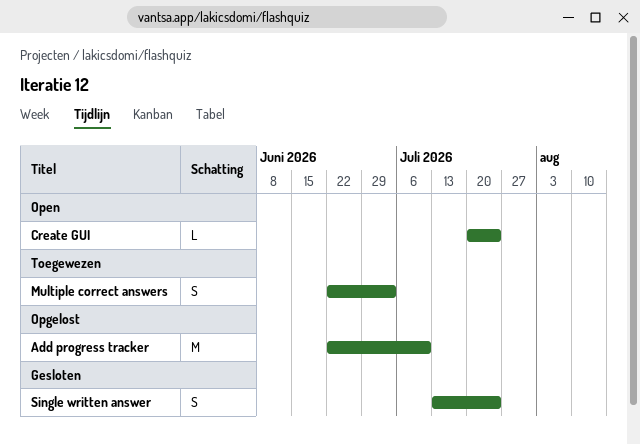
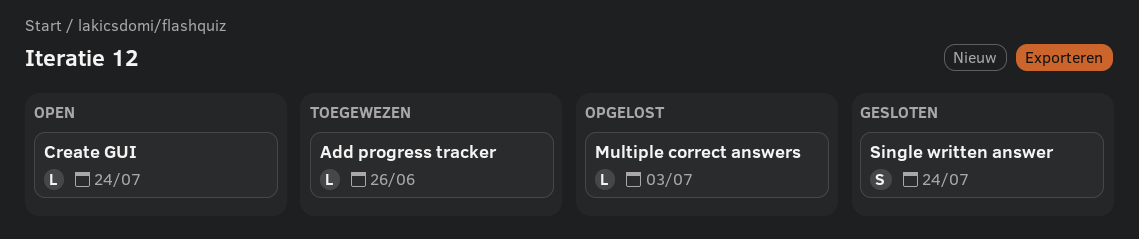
Add progress tracker, status: Opgelost -> Toegewezen
Add progress tracker, estimate: M -> L
Add progress tracker, due: Jul 10 -> Jun 26
Multiple correct answers, status: Toegewezen -> Opgelost
Multiple correct answers, estimate: S -> L

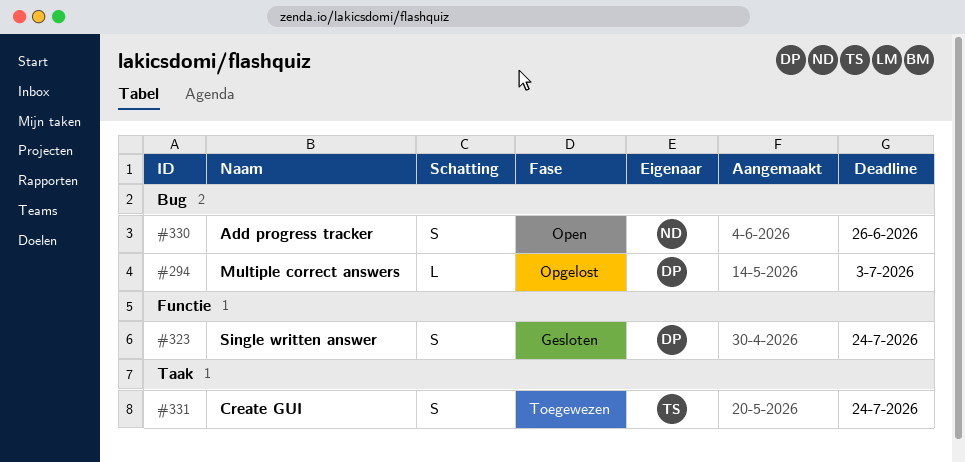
Add progress tracker, status: Toegewezen -> Open
Add progress tracker, estimate: L -> S
Create GUI, status: Open -> Toegewezen
Create GUI, estimate: L -> S

